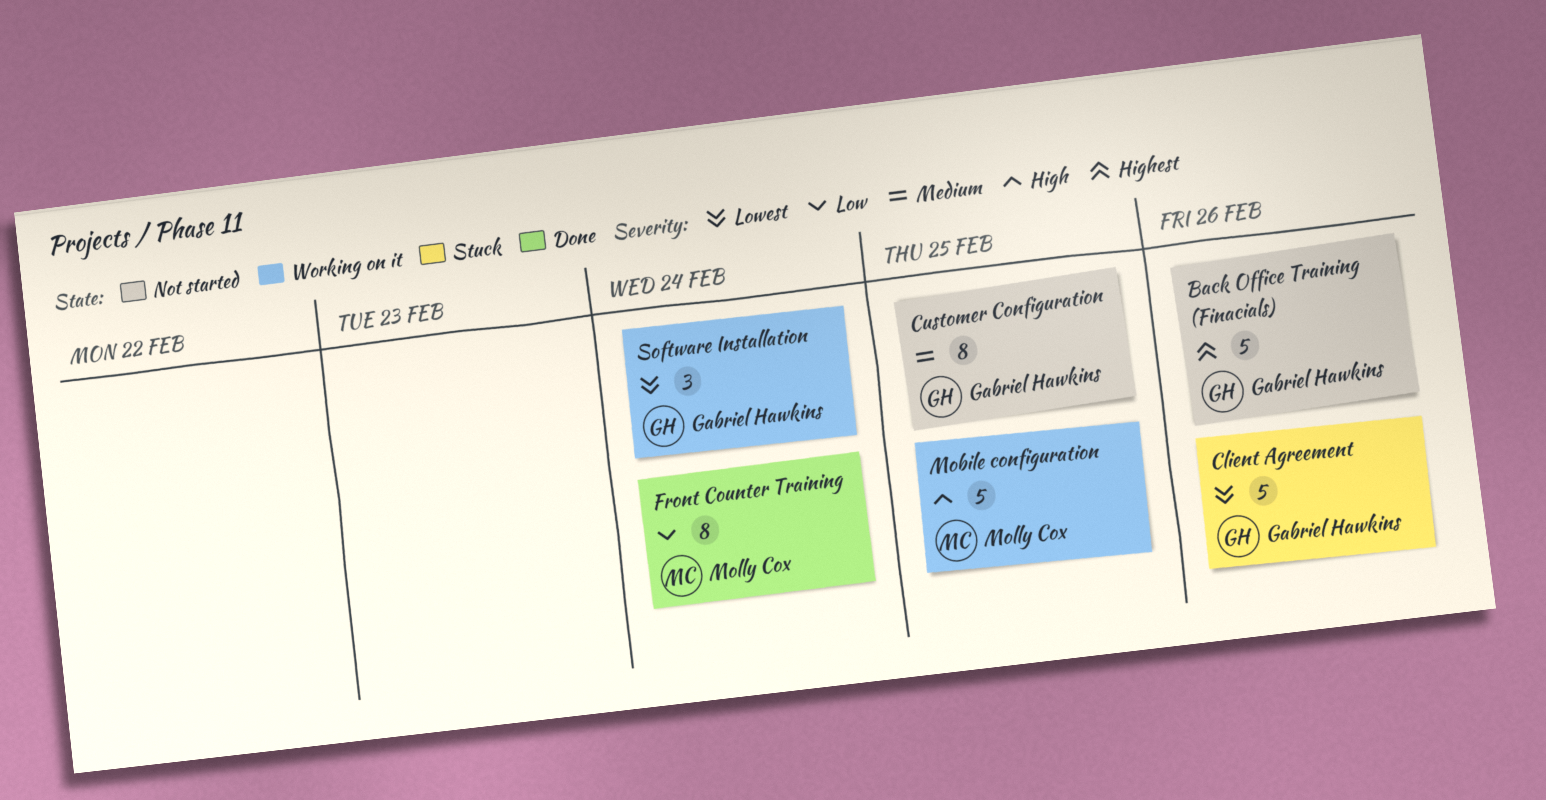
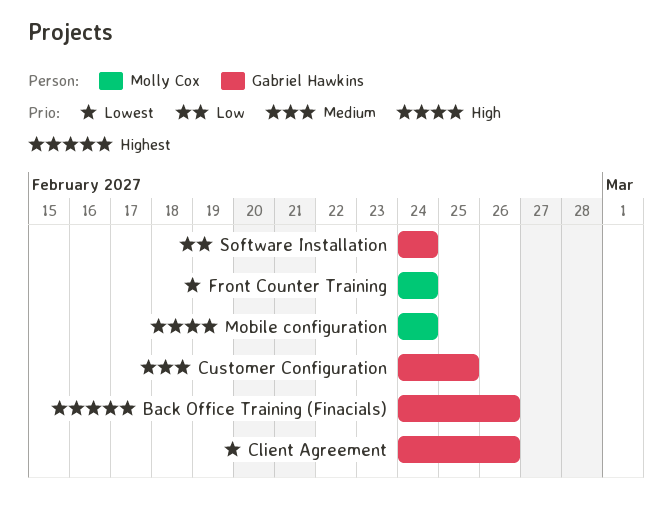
Front Counter Training, priority: Low -> Lowest
Mobile configuration, due: Feb 25 -> Feb 24
Software Installation, priority: Lowest -> Low

